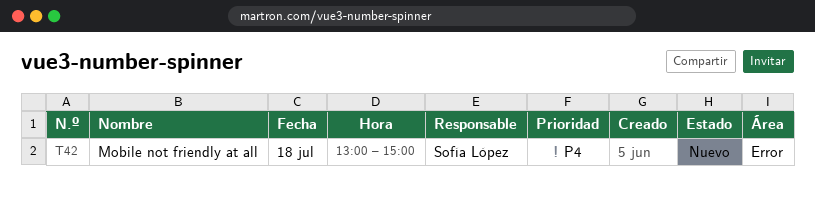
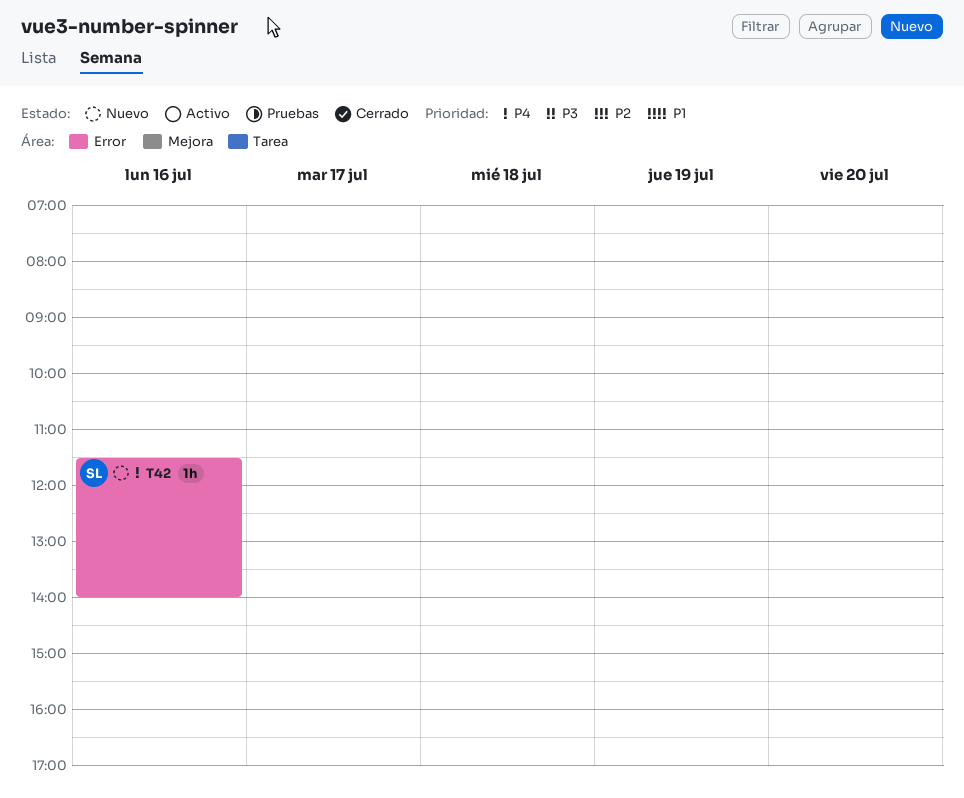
T42, day: Jul 18 -> Jul 16
T42, begins: 13:00 -> 11:30
T42, ends: 15:00 -> 14:00

